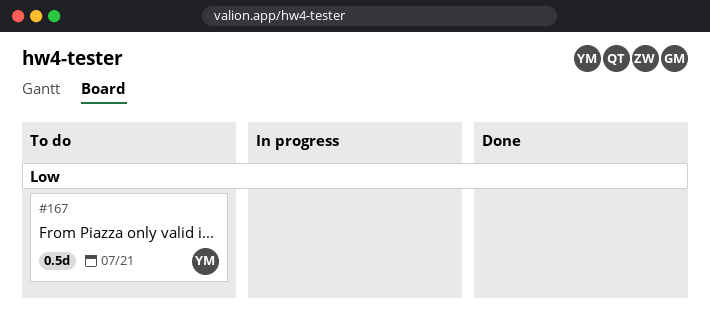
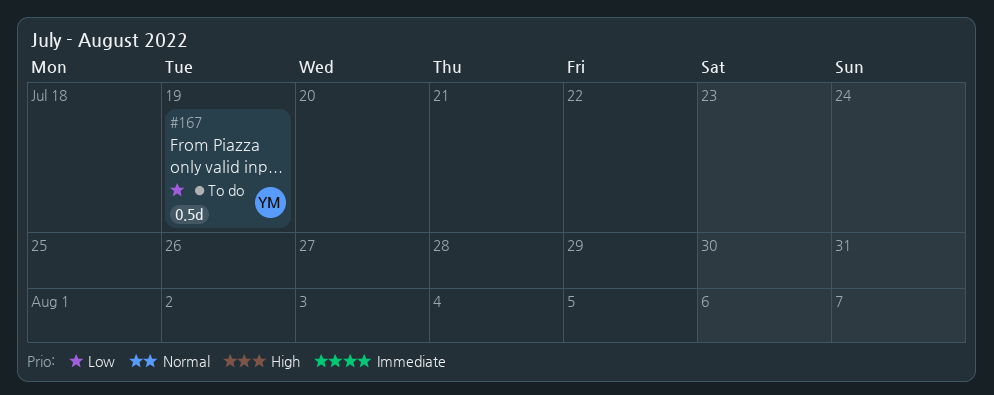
#167, due: Jul 21 -> Jul 19

